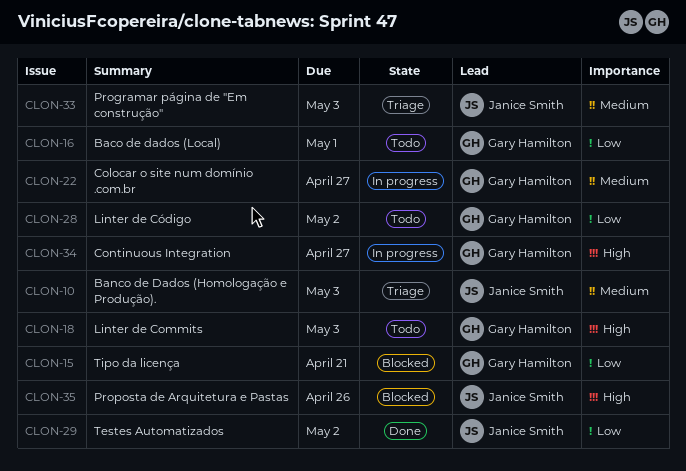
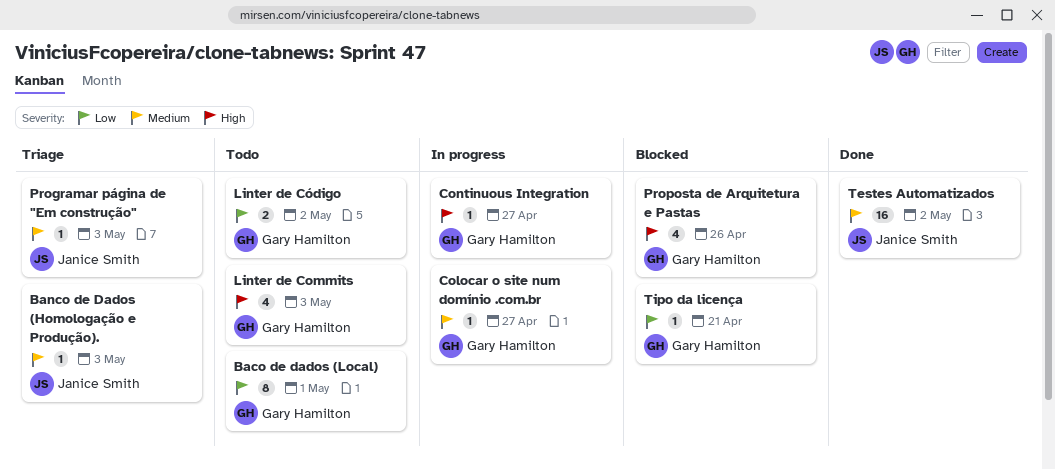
Proposta de Arquitetura e Pastas, owner: Janice Smith -> Gary Hamilton
Testes Automatizados, priority: Low -> Medium

